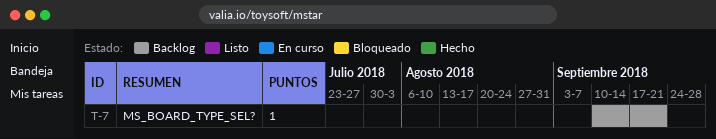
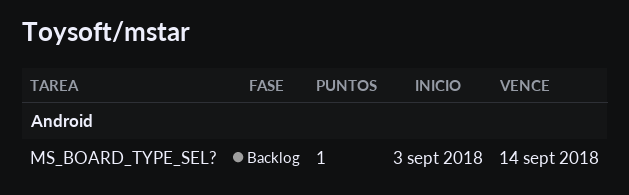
MS_BOARD_TYPE_SEL?, start: Sep 10 -> Sep 3
MS_BOARD_TYPE_SEL?, due: Sep 21 -> Sep 14

